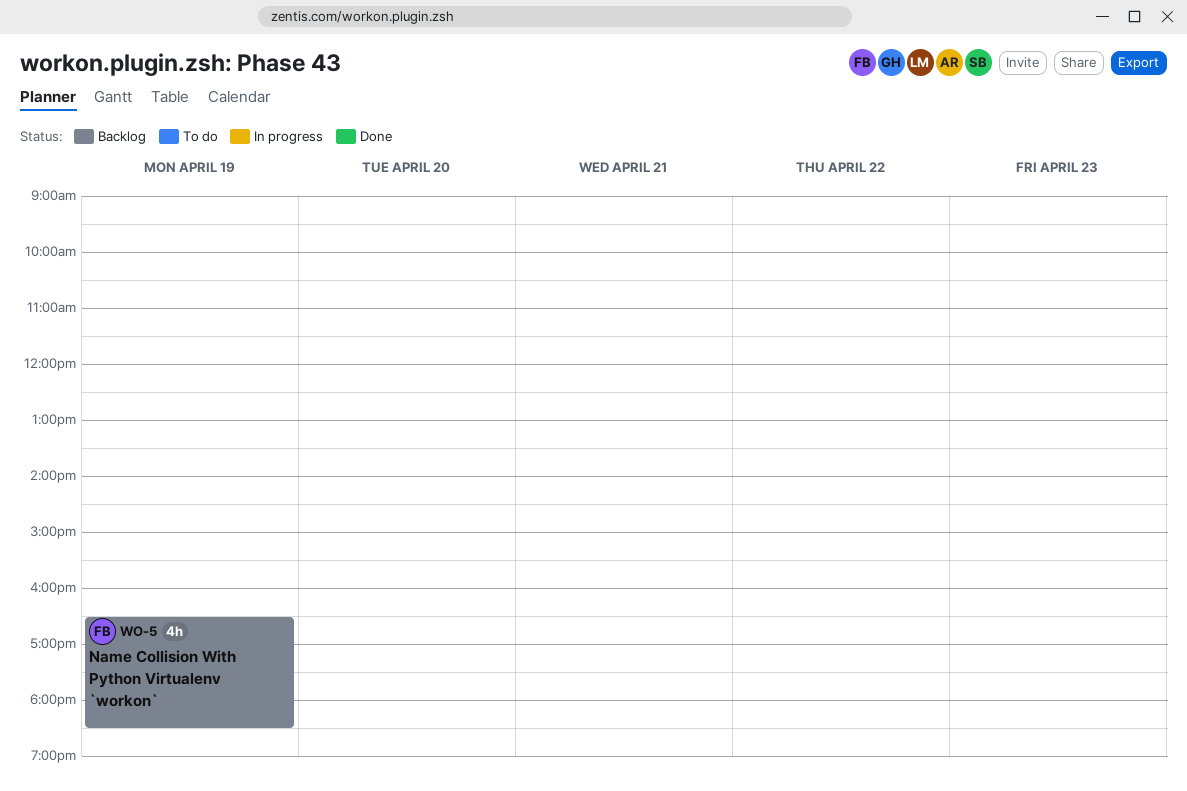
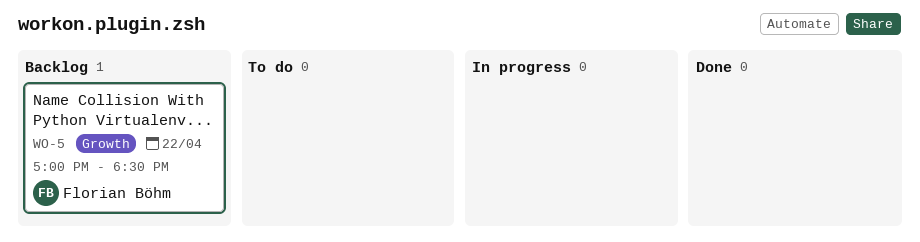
WO-5, day: Apr 19 -> Apr 22
WO-5, begins: 16:30 -> 17:00

